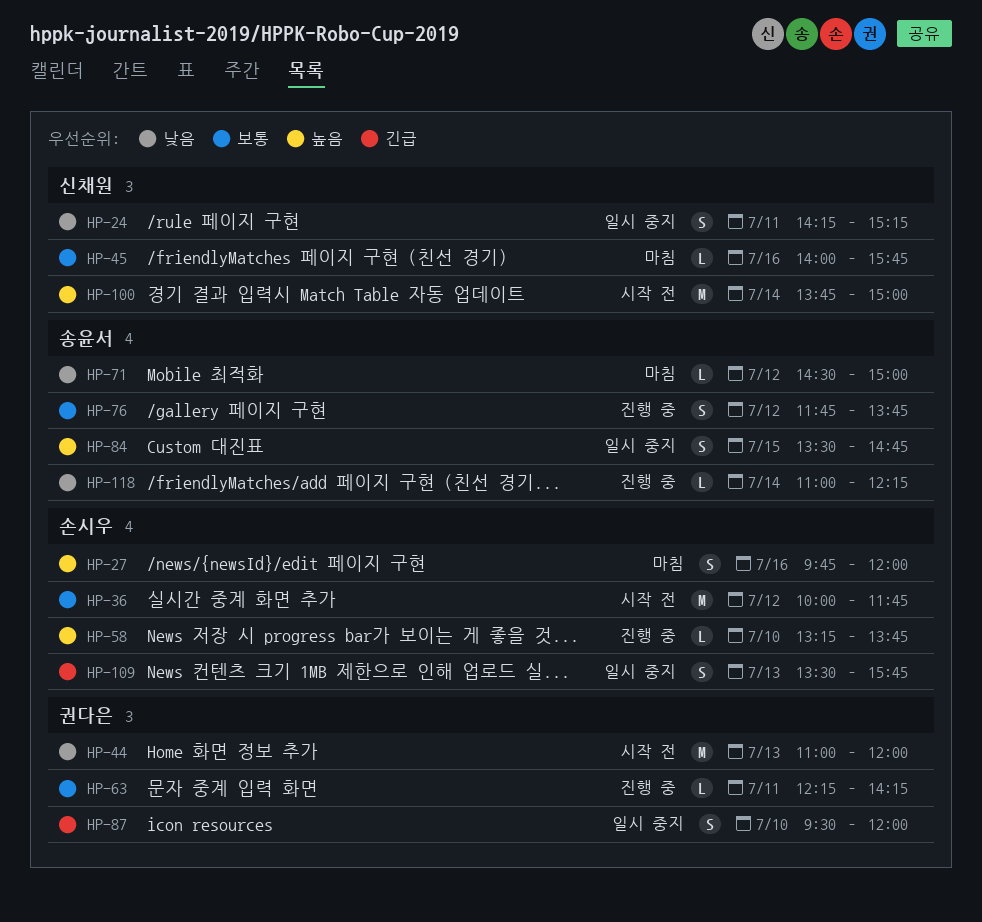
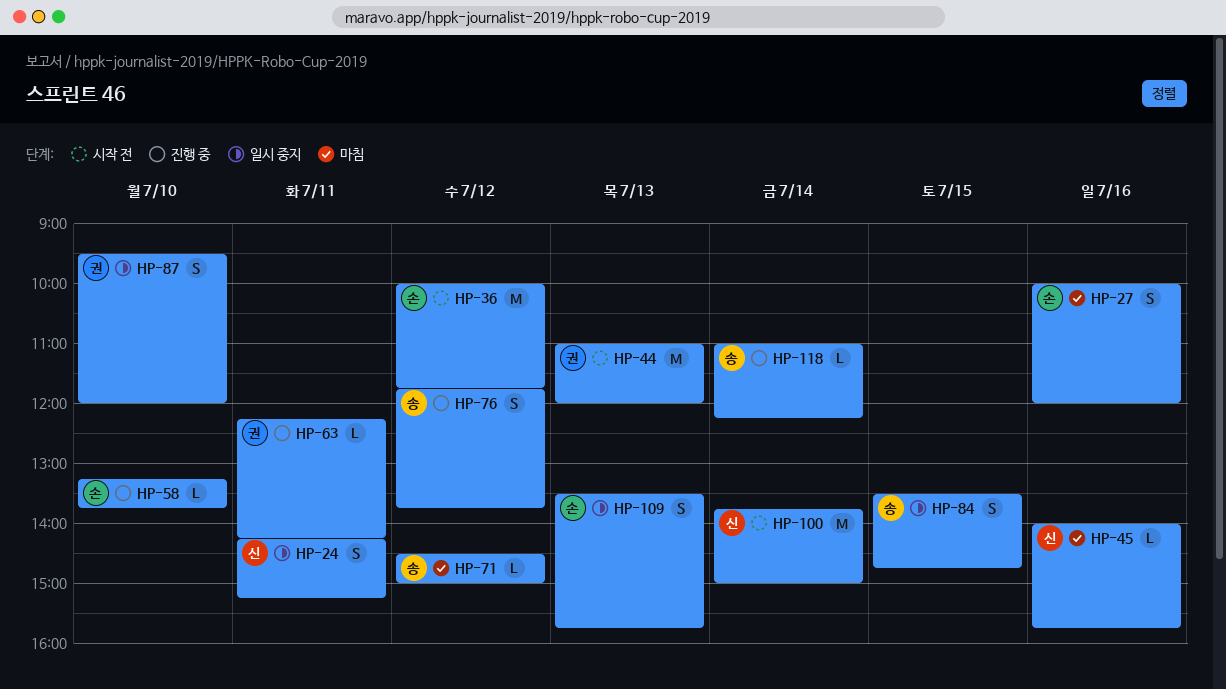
HP-27, begins: 09:45 -> 10:00

